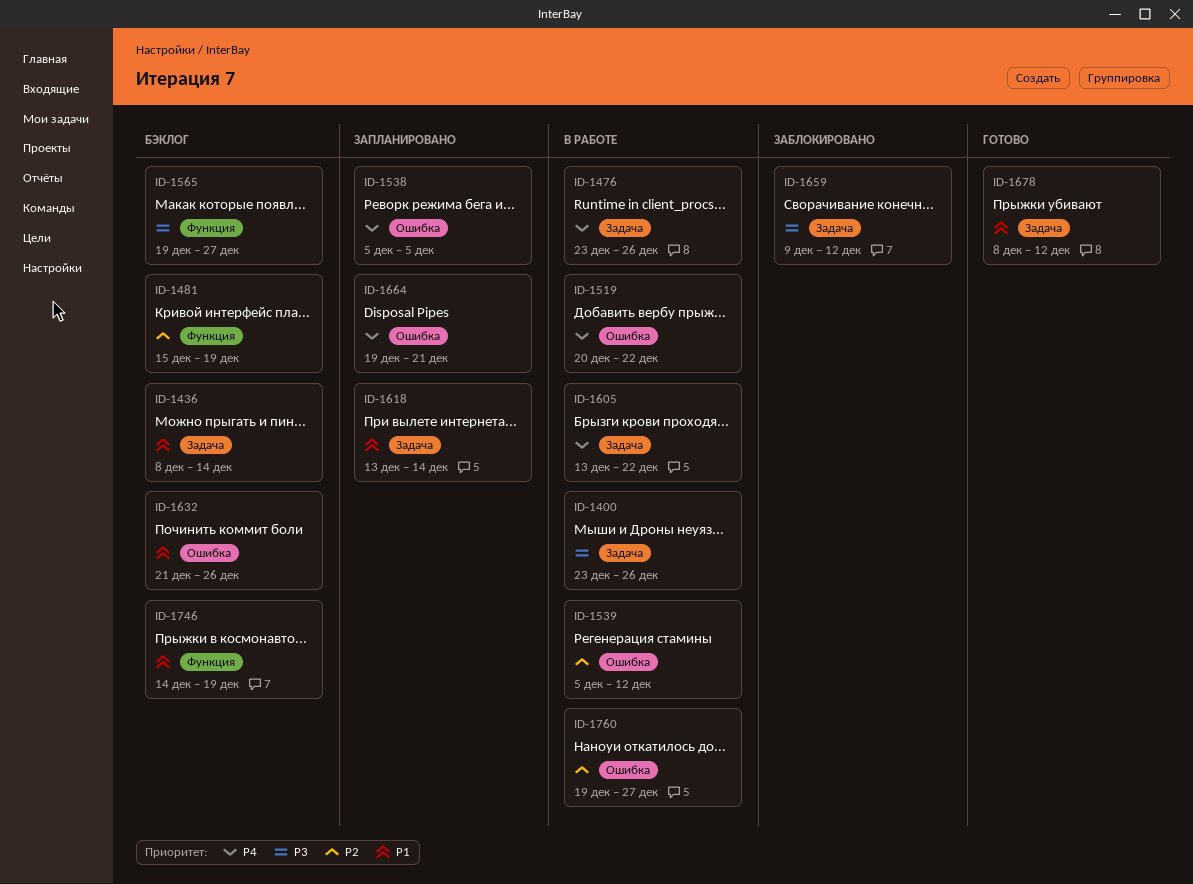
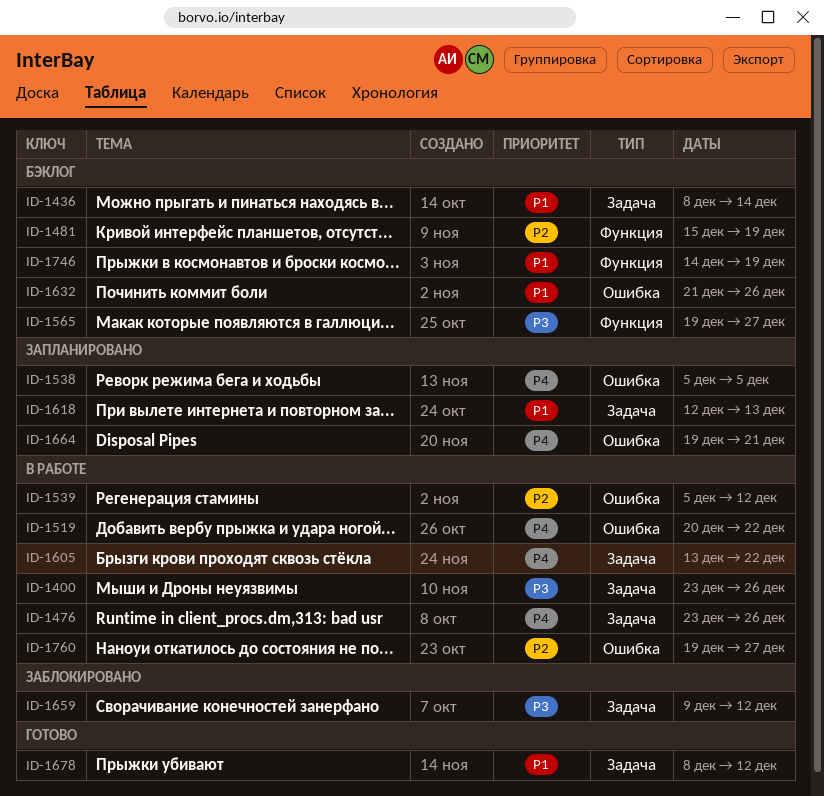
ID-1618, start: Dec 13 -> Dec 12
ID-1618, due: Dec 14 -> Dec 13

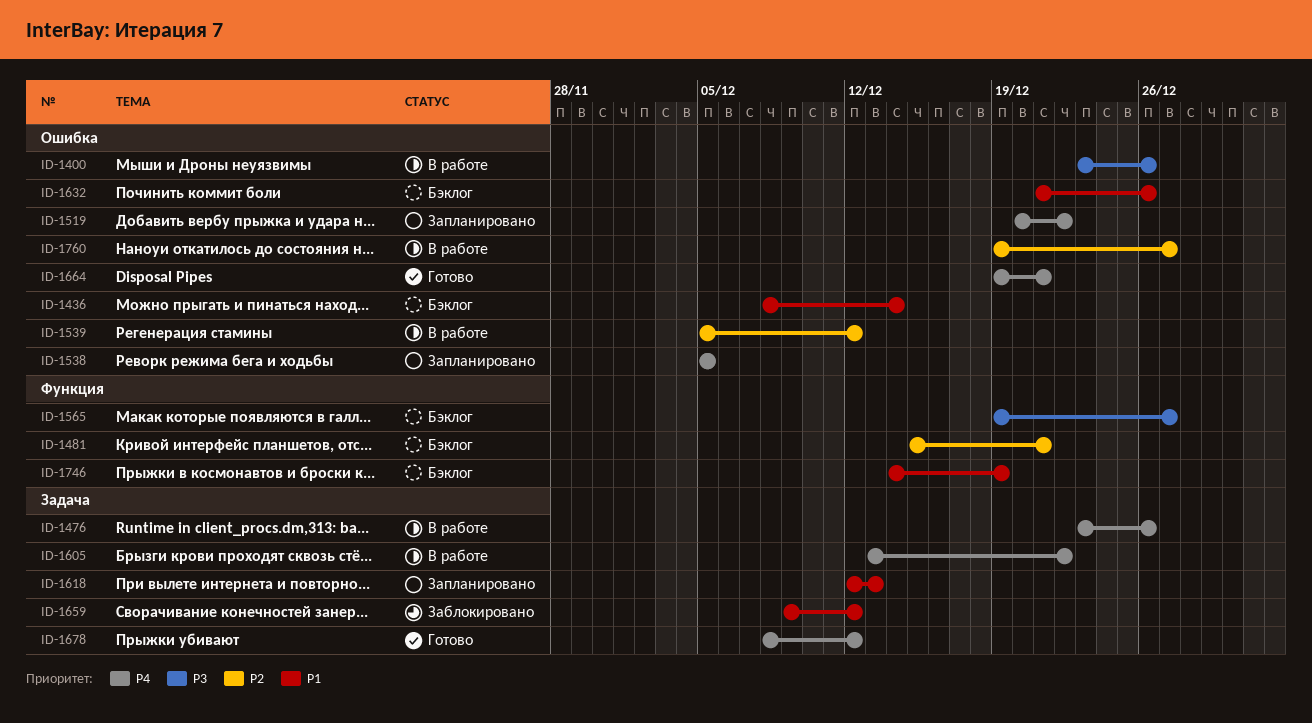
ID-1400, label: Задача -> Ошибка
ID-1436, label: Задача -> Ошибка
ID-1481, due: Dec 19 -> Dec 21
ID-1519, status: В работе -> Запланировано
ID-1659, priority: P3 -> P1
ID-1664, status: Запланировано -> Готово
ID-1678, priority: P1 -> P4

